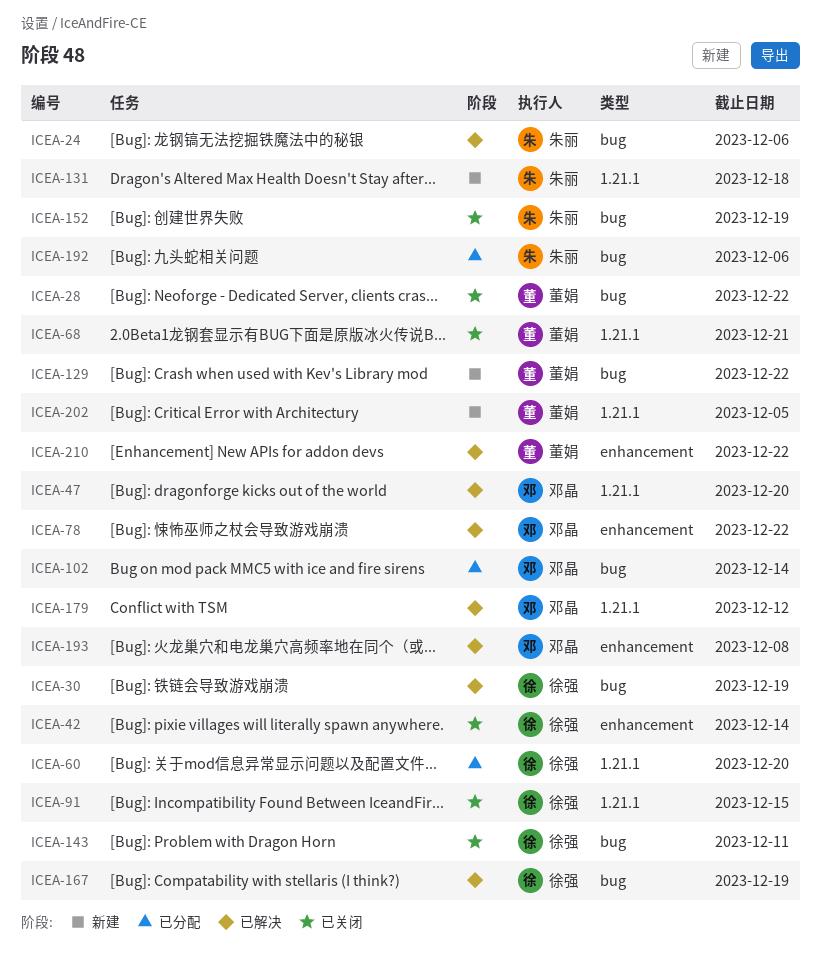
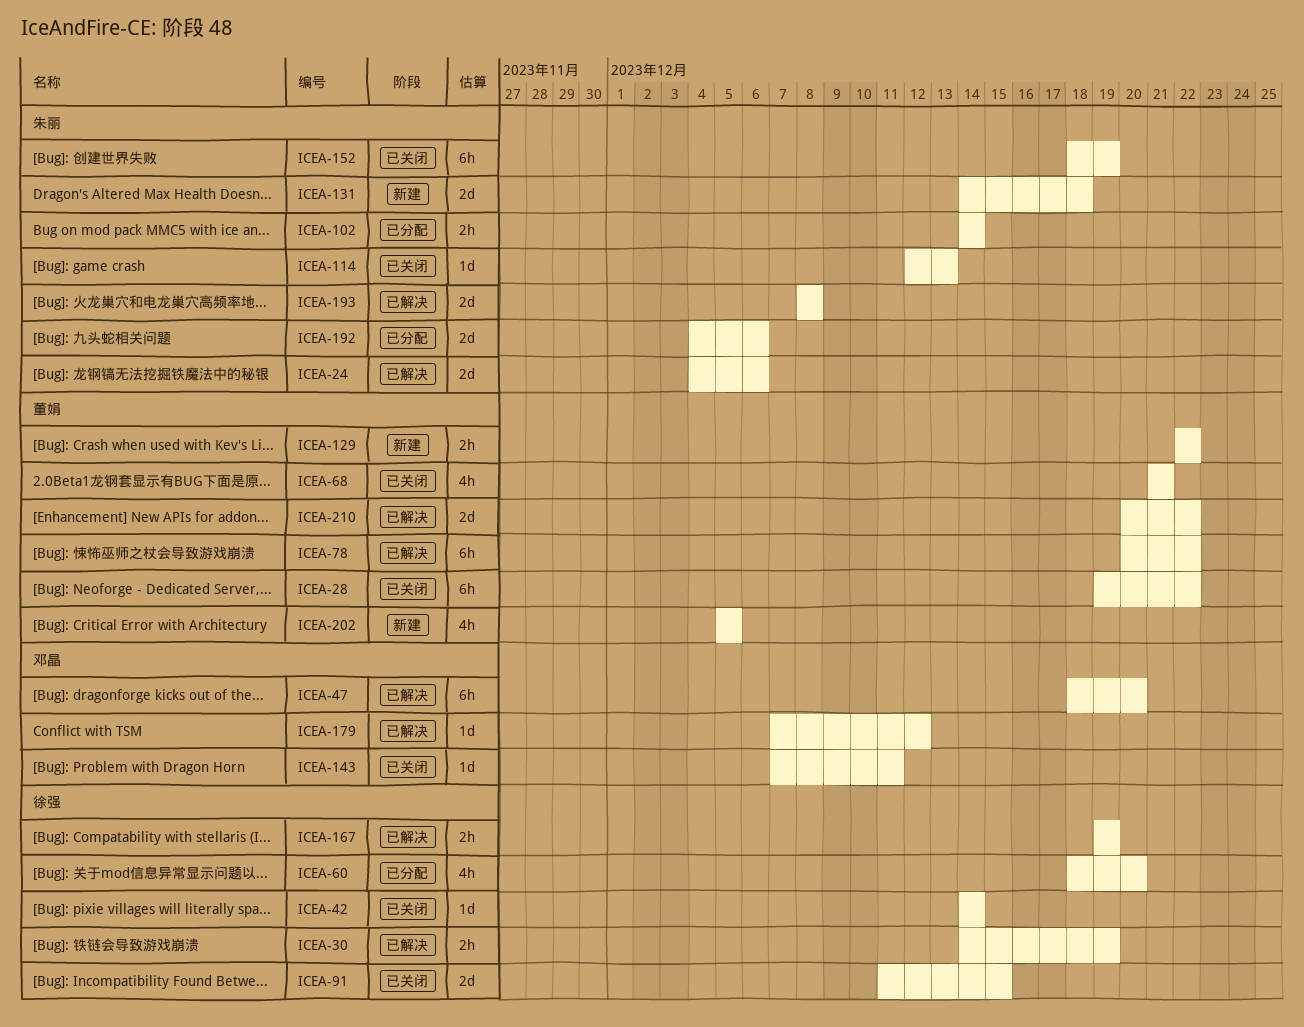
ICEA-78, owner: 邓晶 -> 董娟
ICEA-102, owner: 邓晶 -> 朱丽
ICEA-114: none -> present
ICEA-143, owner: 徐强 -> 邓晶
ICEA-193, owner: 邓晶 -> 朱丽

